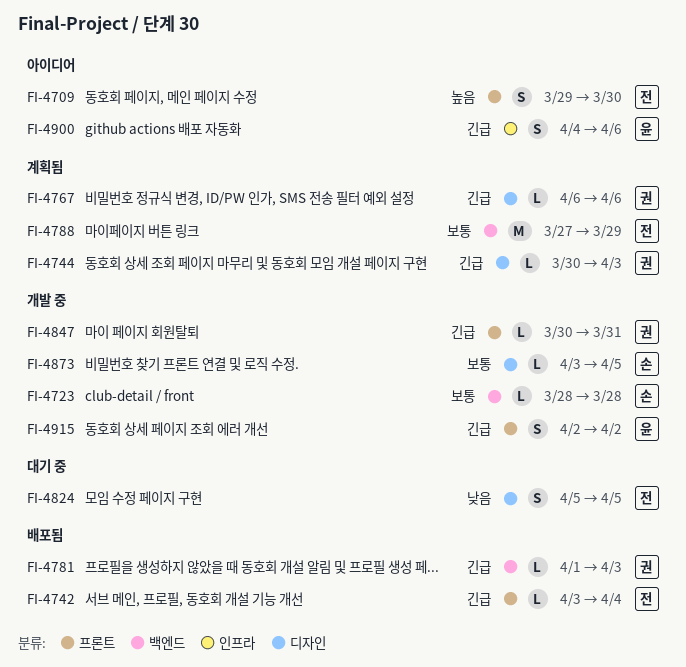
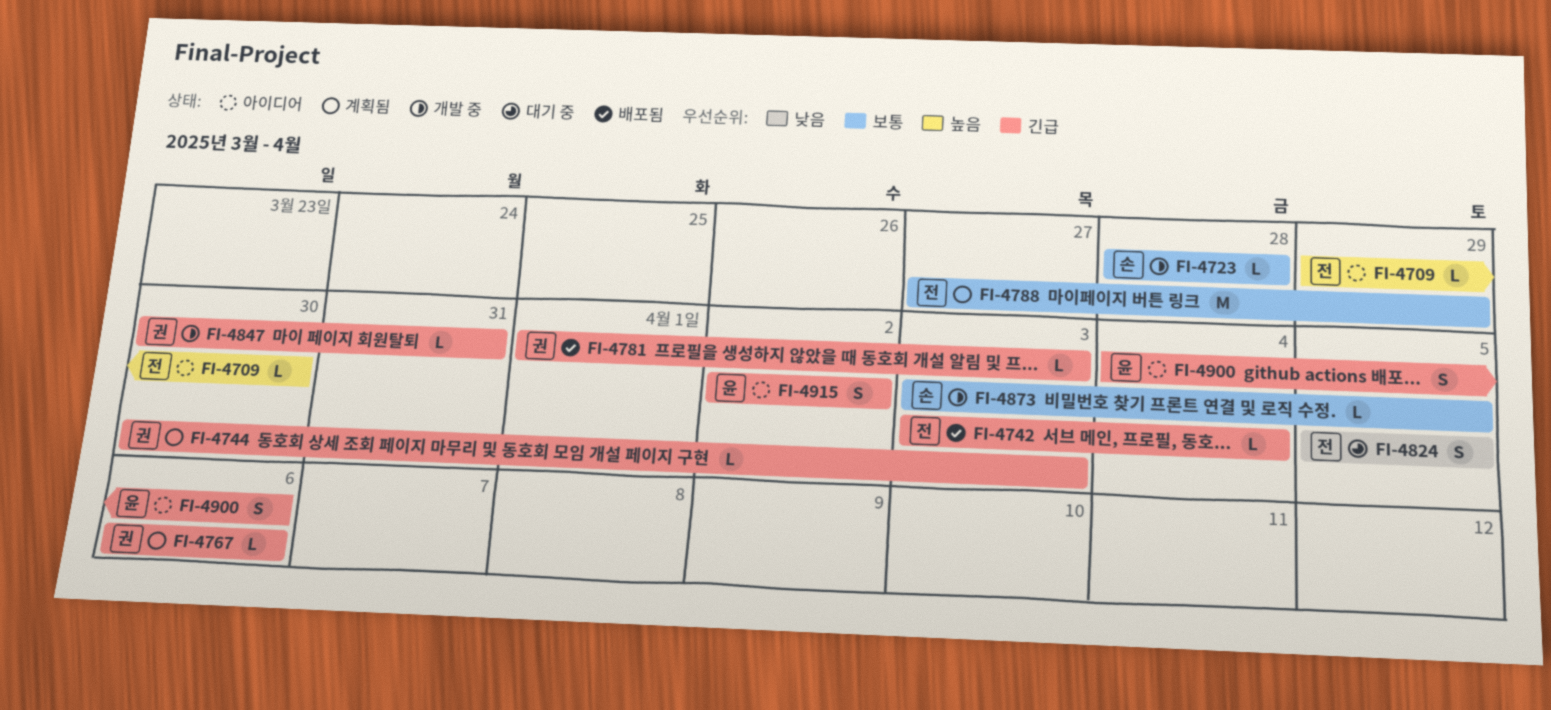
FI-4709, estimate: S -> L
FI-4915, status: 개발 중 -> 아이디어

